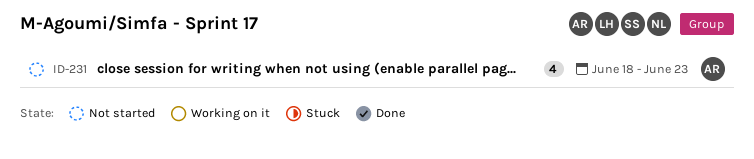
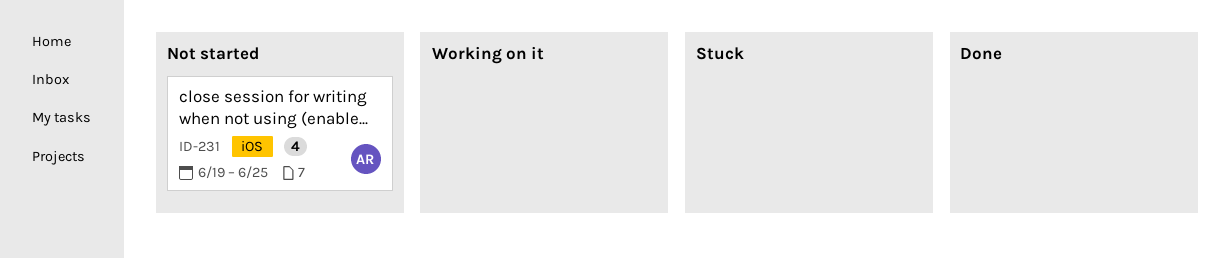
ID-231, start: Jun 18 -> Jun 19
ID-231, due: Jun 23 -> Jun 25

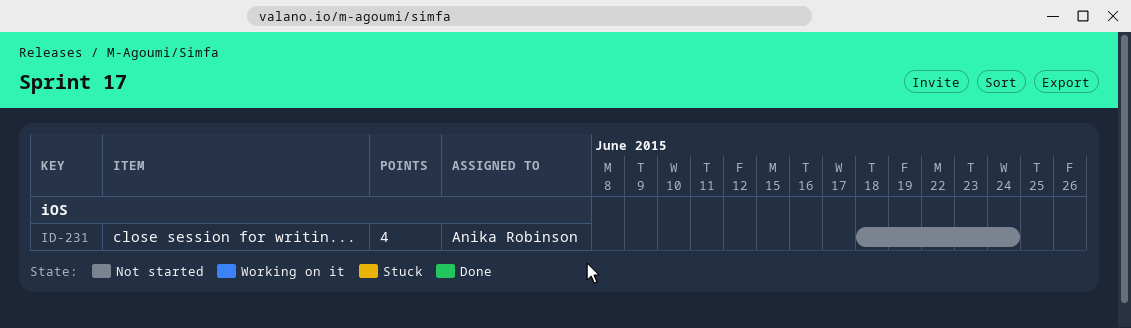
ID-231, start: Jun 19 -> Jun 18
ID-231, due: Jun 25 -> Jun 24

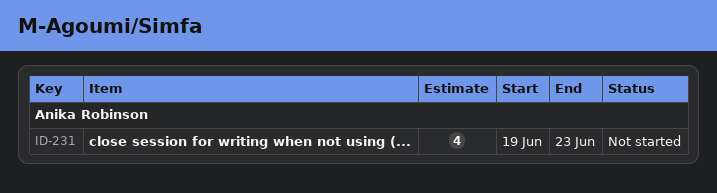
ID-231, start: Jun 18 -> Jun 19
ID-231, due: Jun 24 -> Jun 23

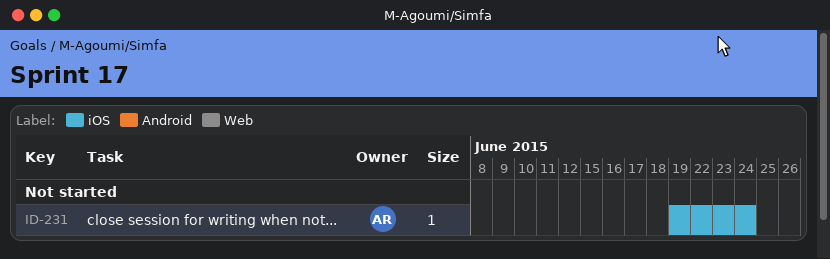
ID-231, estimate: 4 -> 1
ID-231, due: Jun 23 -> Jun 24

